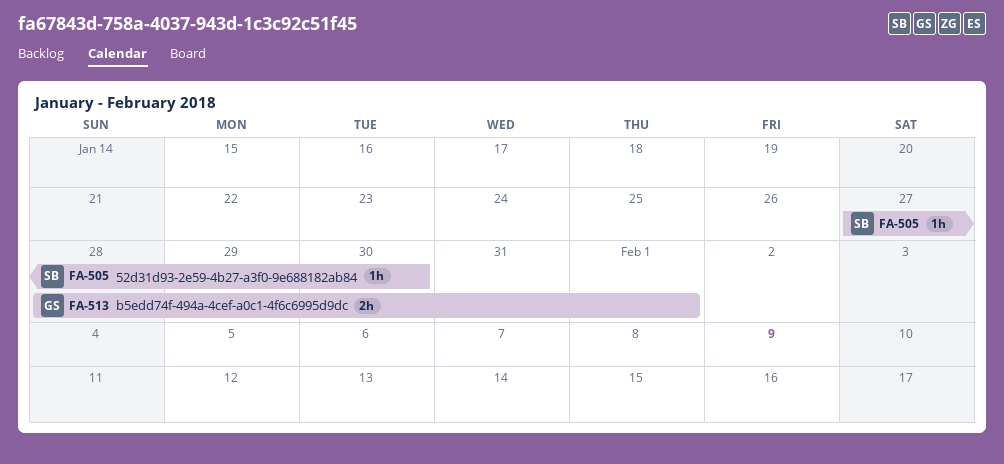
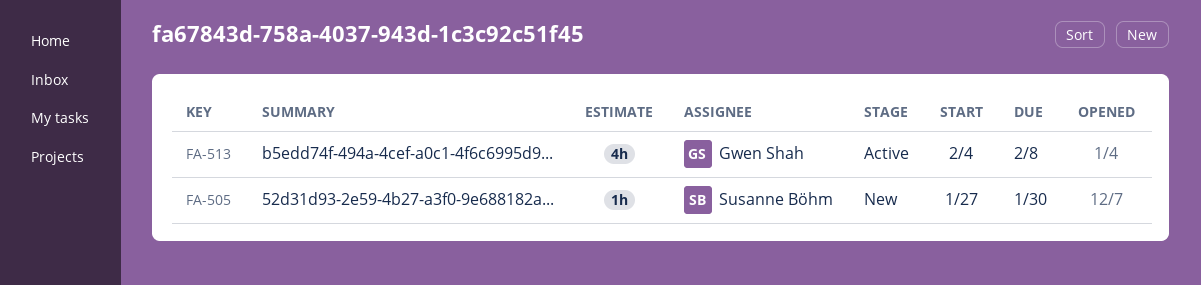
FA-513, estimate: 2h -> 4h
FA-513, start: Jan 28 -> Feb 4
FA-513, due: Feb 1 -> Feb 8

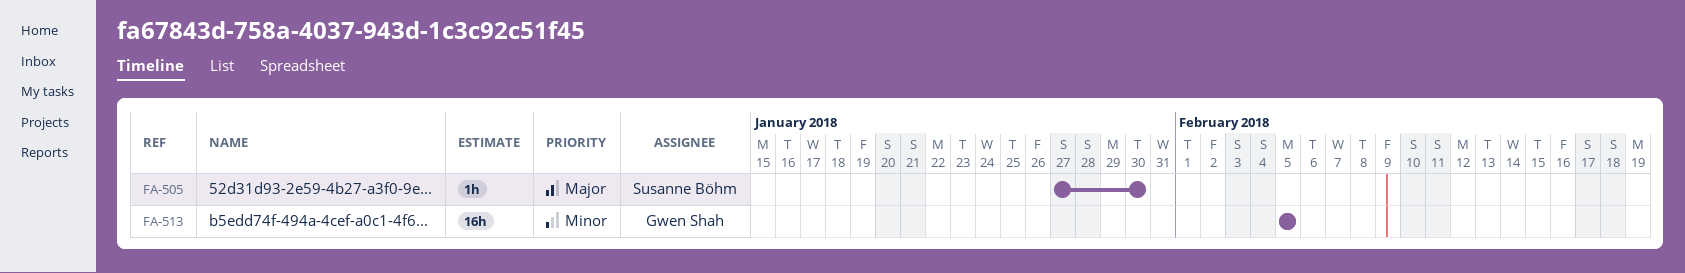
FA-513, estimate: 4h -> 16h
FA-513, start: Feb 4 -> Feb 5
FA-513, due: Feb 8 -> Feb 5

